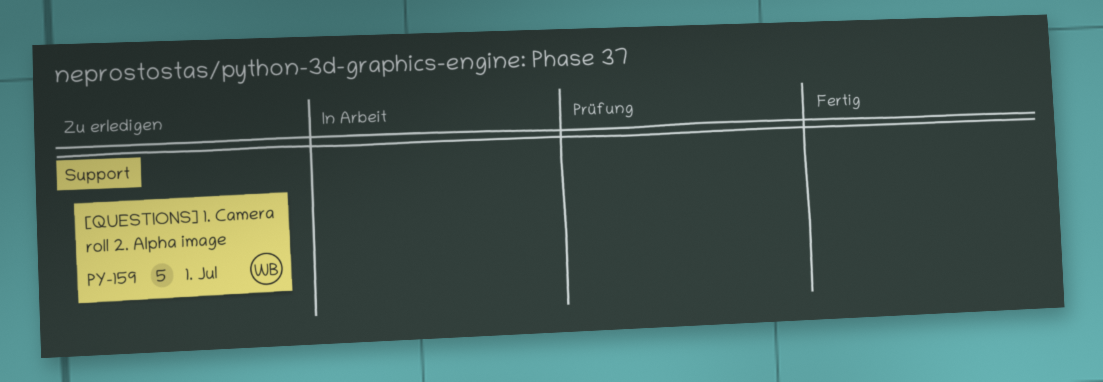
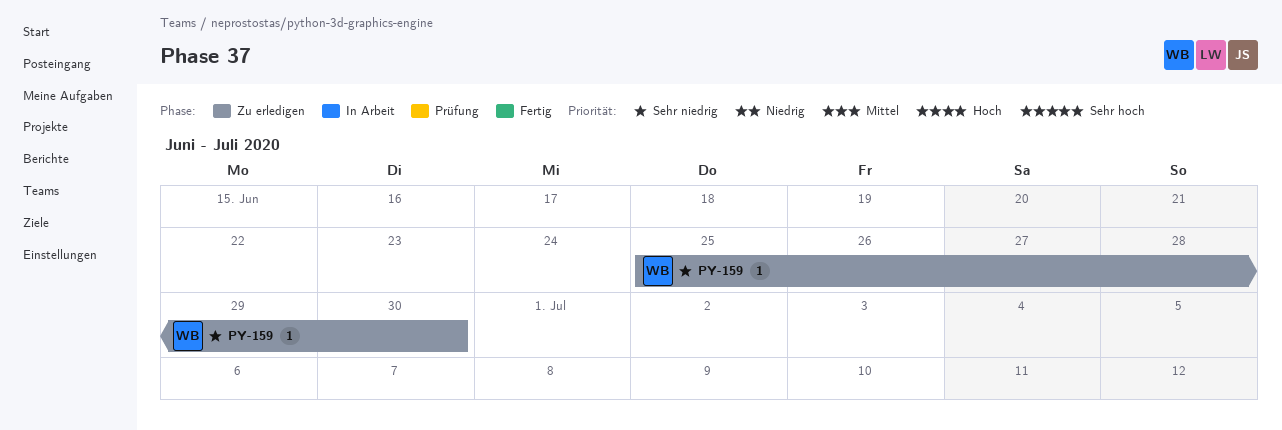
PY-159, estimate: 5 -> 1
PY-159, due: Jul 1 -> Jun 30

